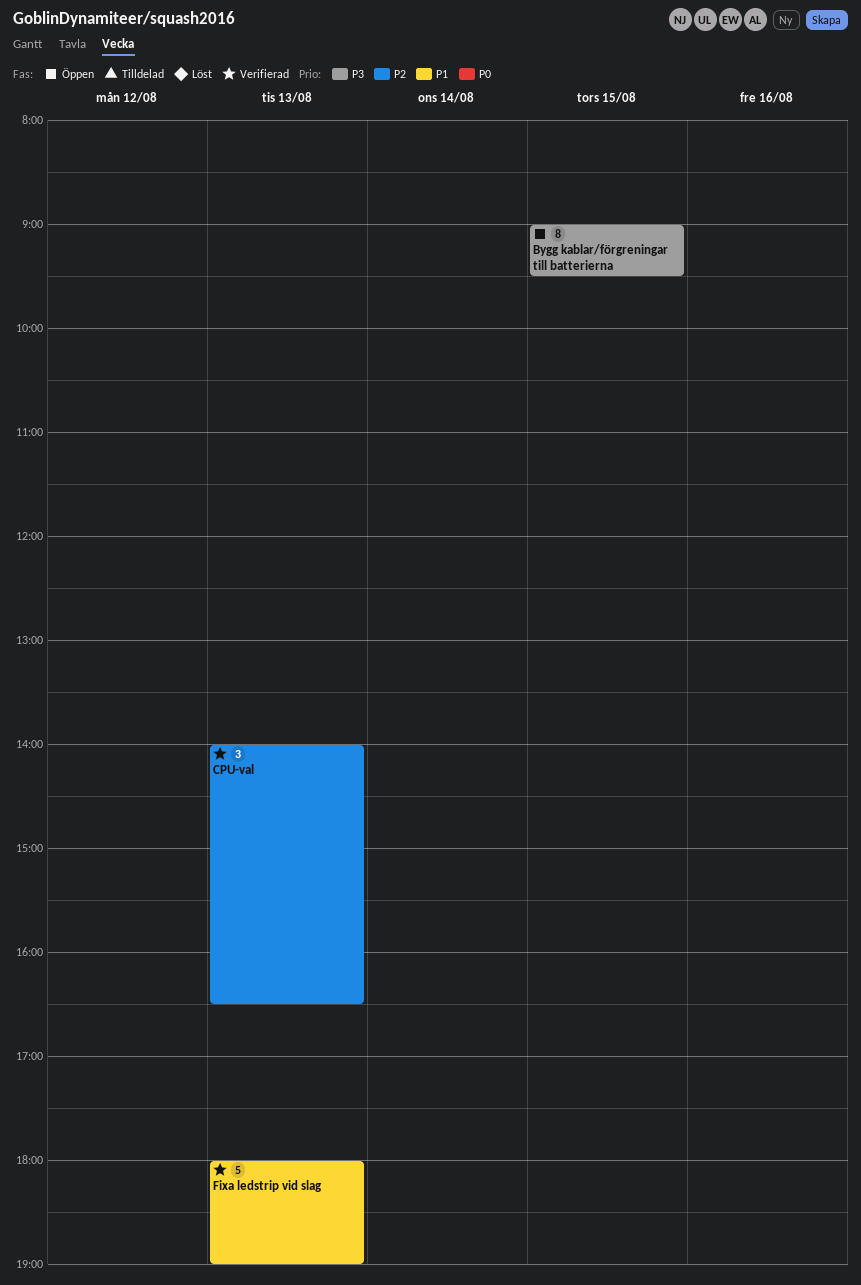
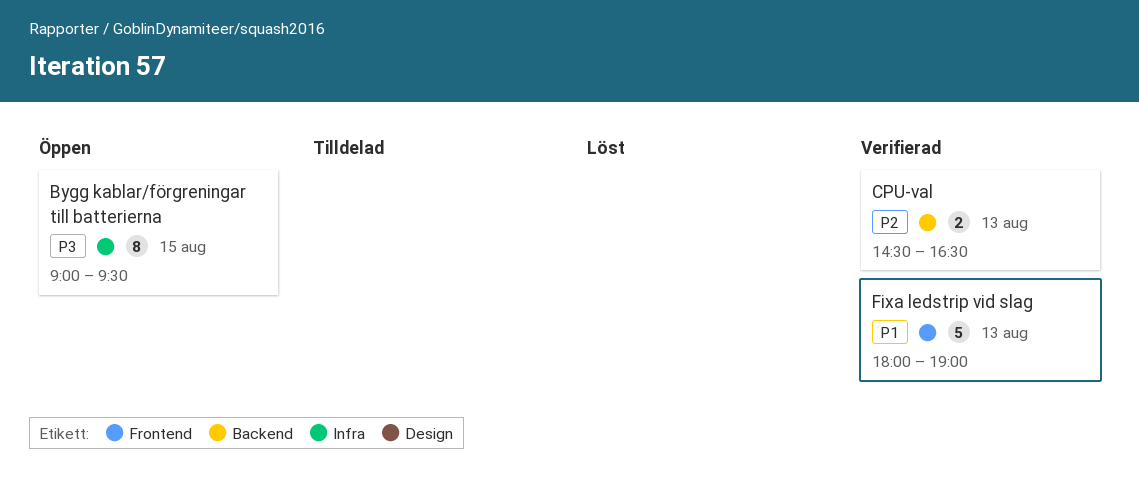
CPU-val, estimate: 3 -> 2
CPU-val, begins: 14:00 -> 14:30

